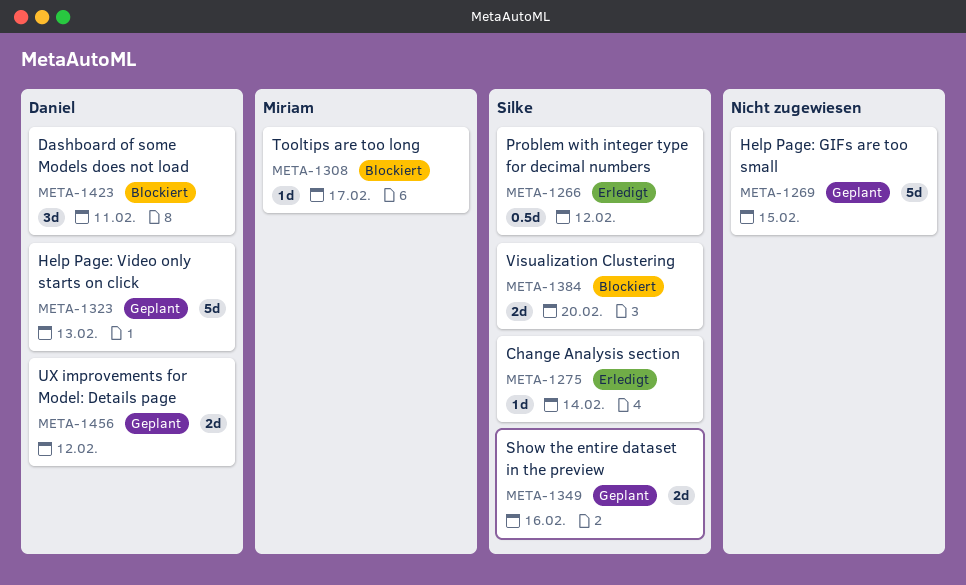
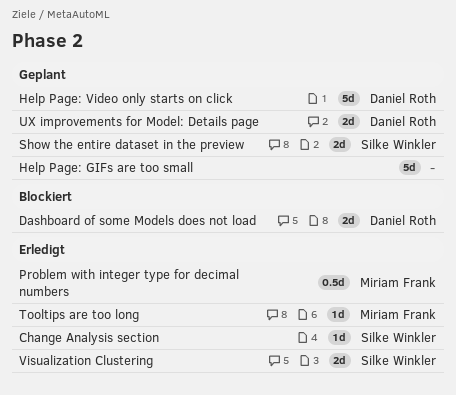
Dashboard of some Models does not load, estimate: 3d -> 2d
Problem with integer type for decimal numbers, owner: Silke Winkler -> Miriam Frank
Tooltips are too long, status: Blockiert -> Erledigt
Visualization Clustering, status: Blockiert -> Erledigt

